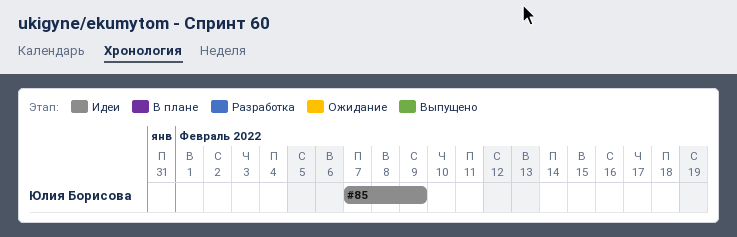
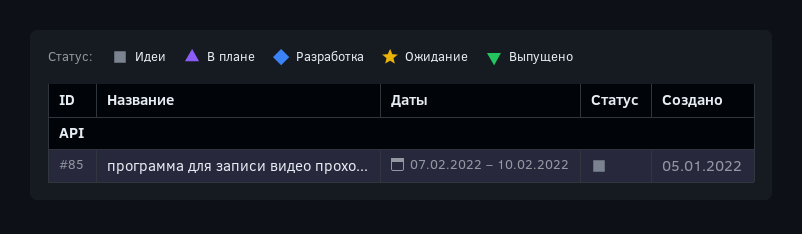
#85, due: Feb 9 -> Feb 10

